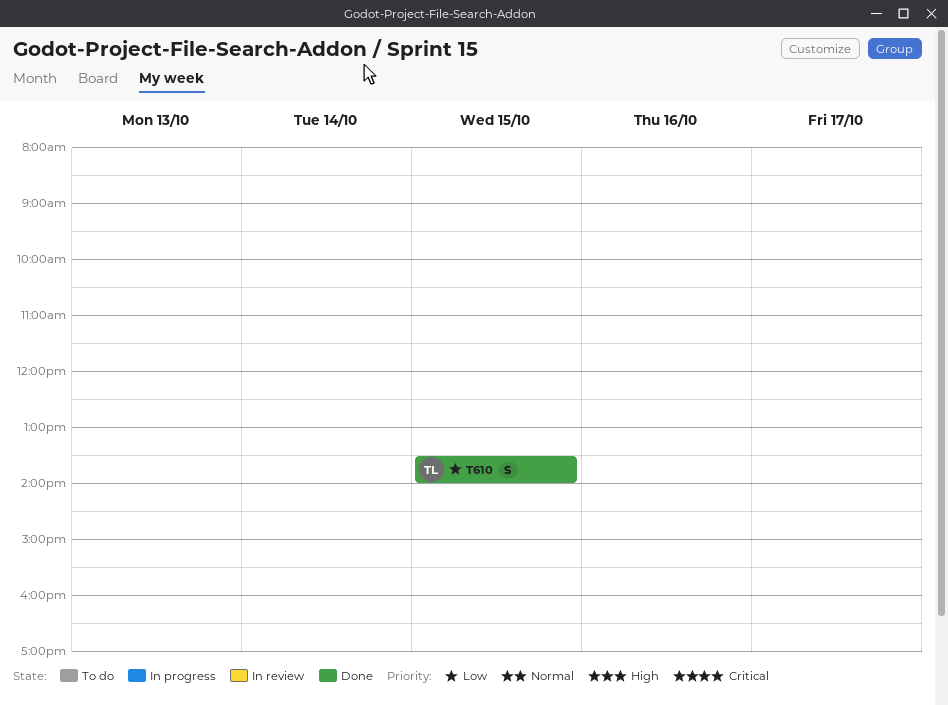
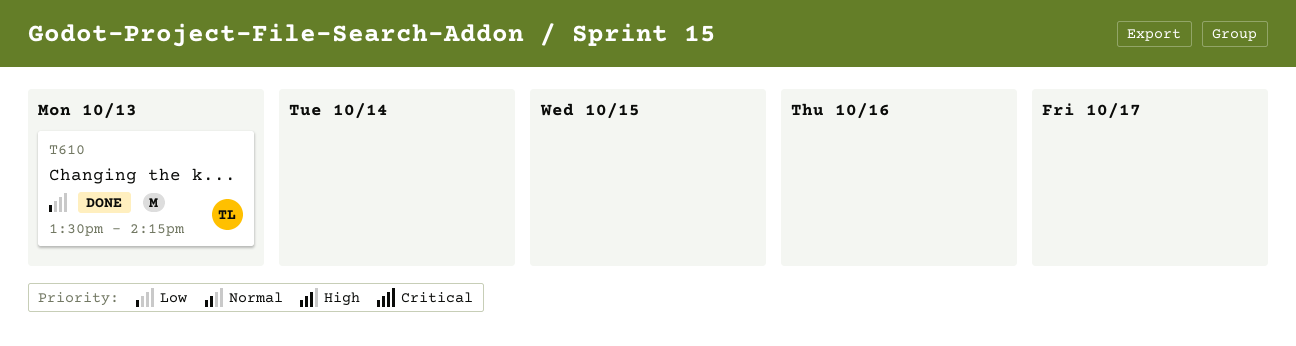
T610, estimate: S -> M
T610, day: Oct 15 -> Oct 13
T610, ends: 14:00 -> 14:15

